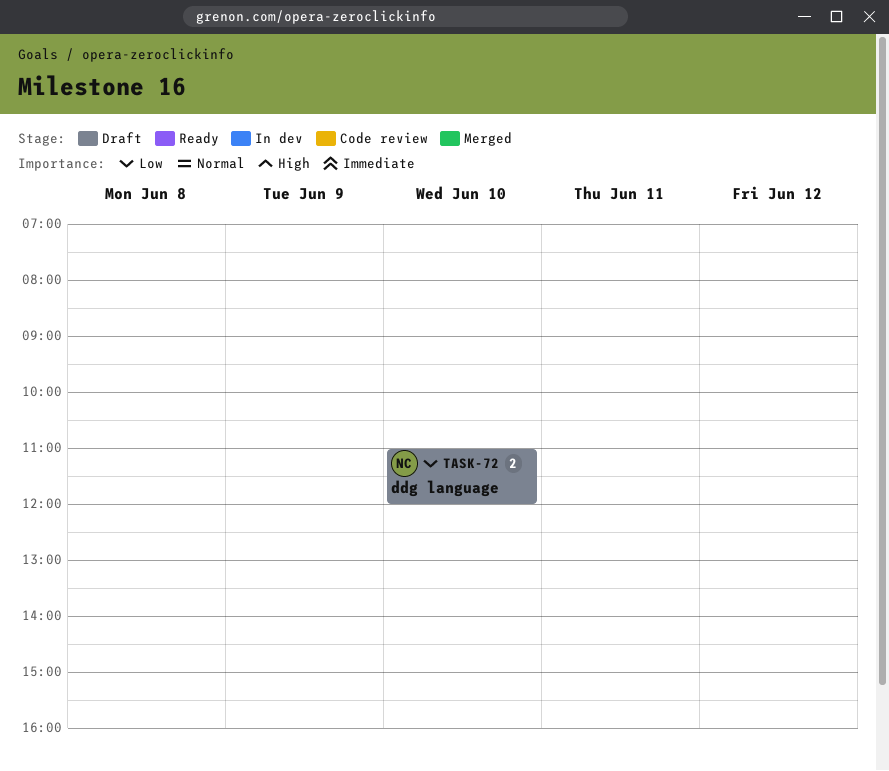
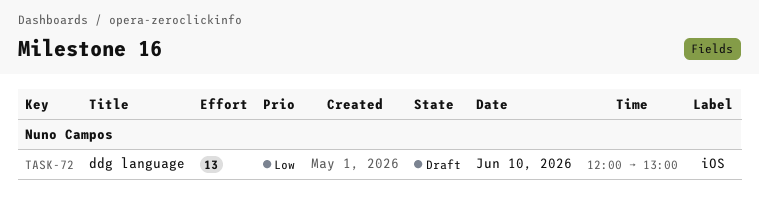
TASK-72, estimate: 2 -> 13
TASK-72, begins: 11:00 -> 12:00
TASK-72, ends: 12:00 -> 13:00

